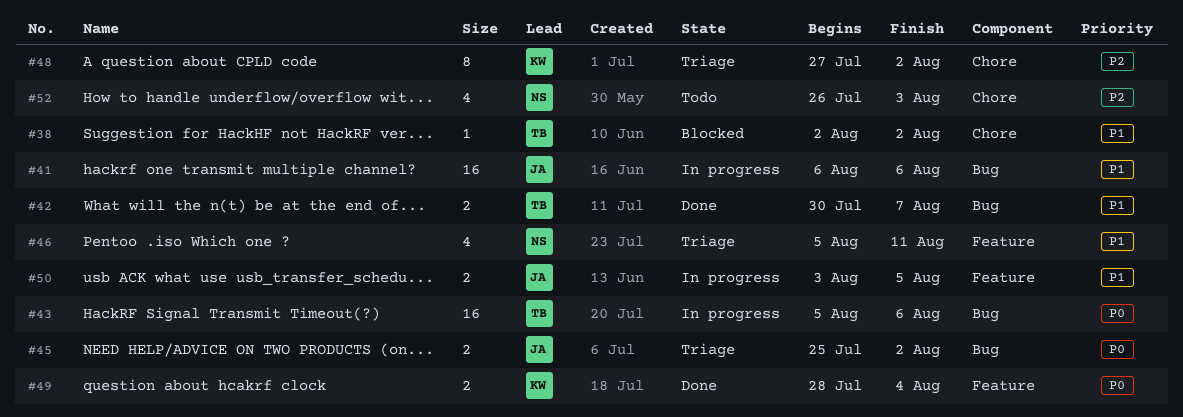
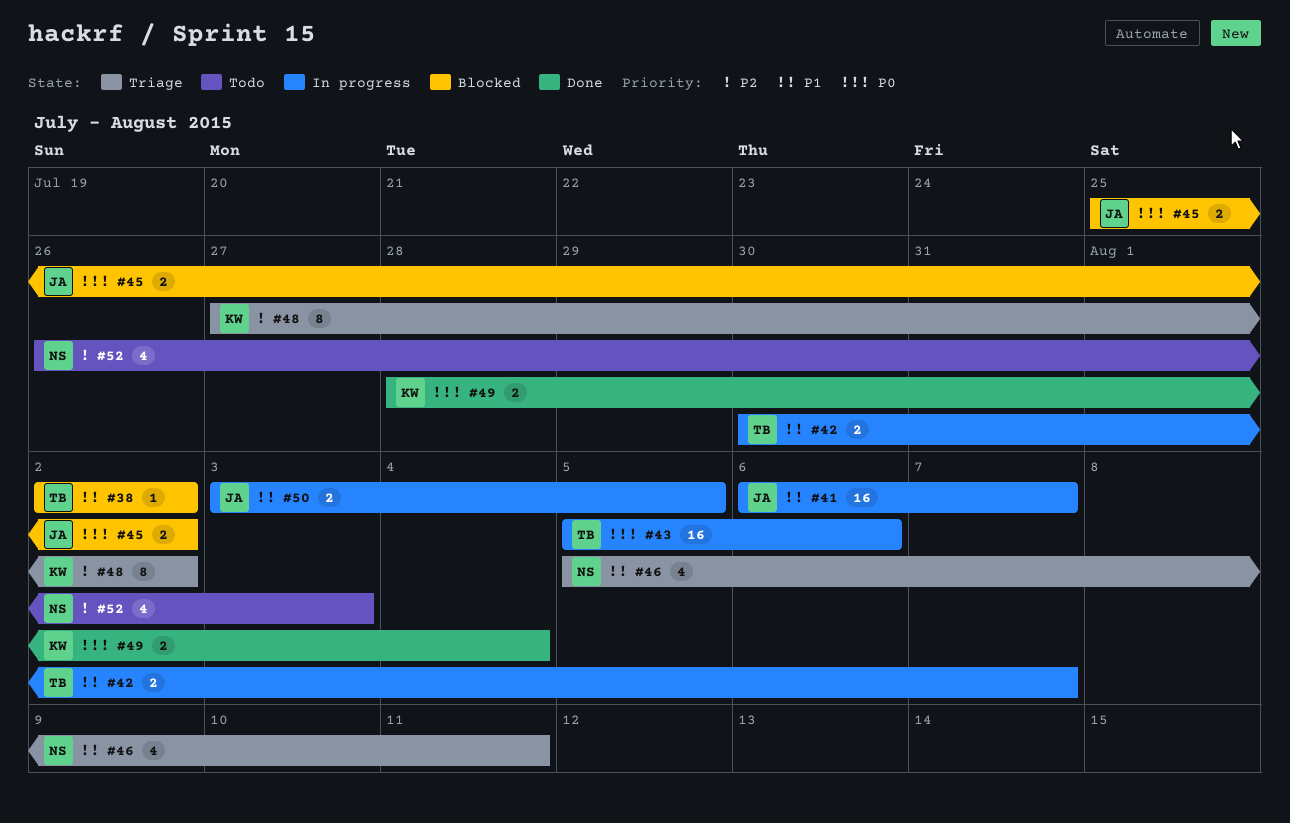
#41, due: Aug 6 -> Aug 7
#42, status: Done -> In progress
#45, status: Triage -> Blocked

